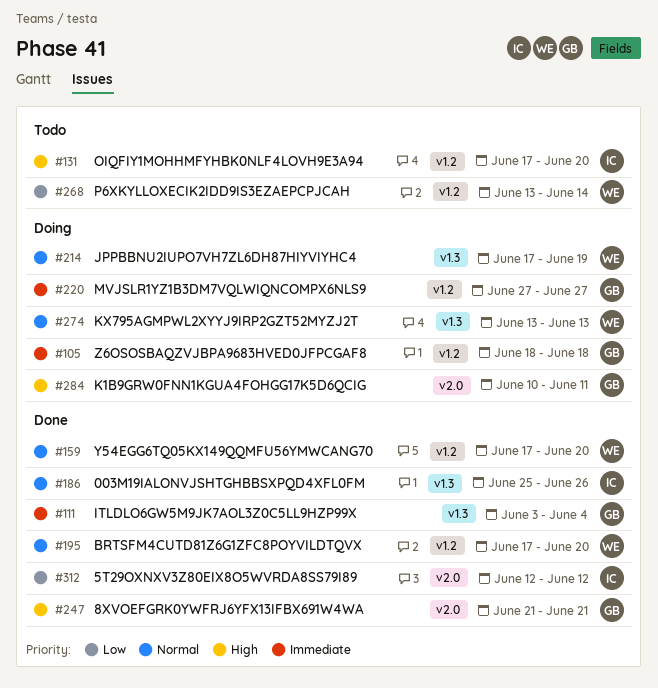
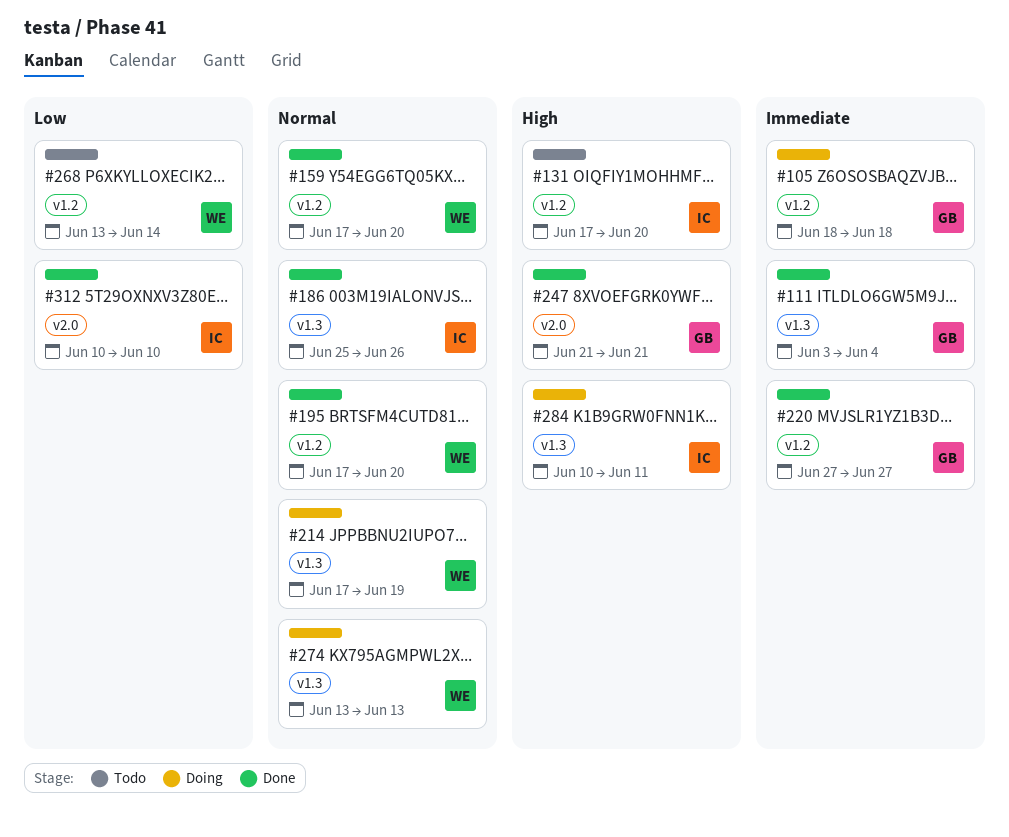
#220, status: Doing -> Done
#284, owner: GB -> IC
#284, label: v2.0 -> v1.3
#312, start: Jun 12 -> Jun 10
#312, due: Jun 12 -> Jun 10

